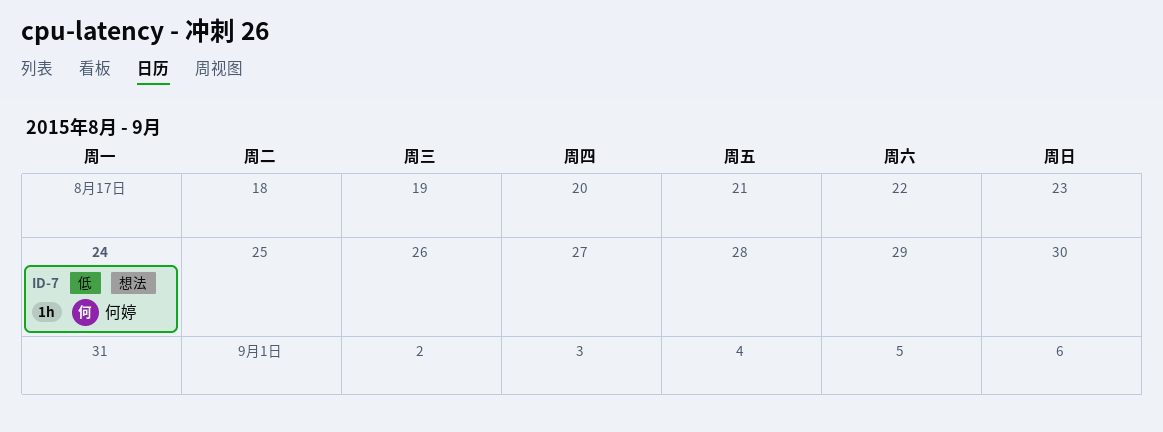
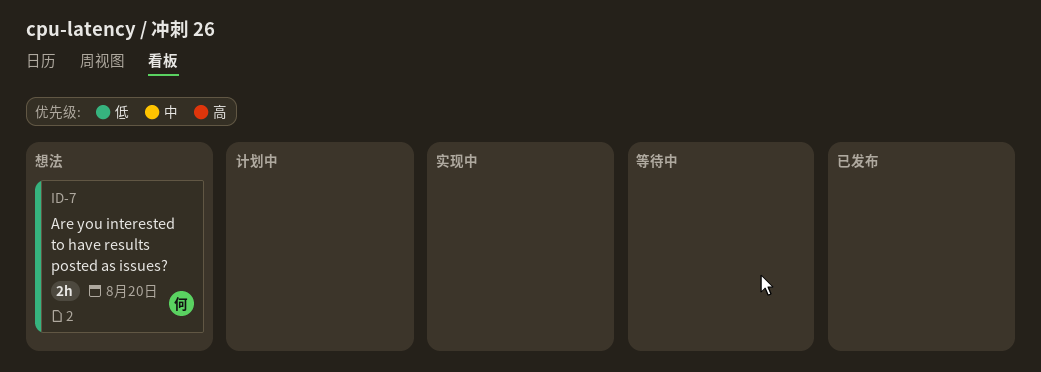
ID-7, estimate: 1h -> 2h
ID-7, due: Aug 24 -> Aug 20

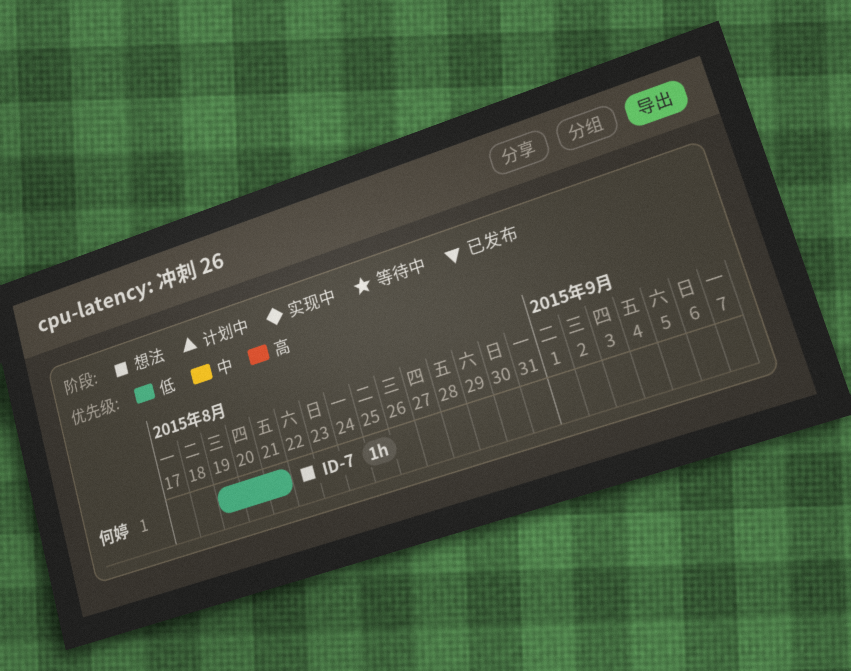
ID-7, estimate: 2h -> 1h
ID-7, due: Aug 20 -> Aug 21

